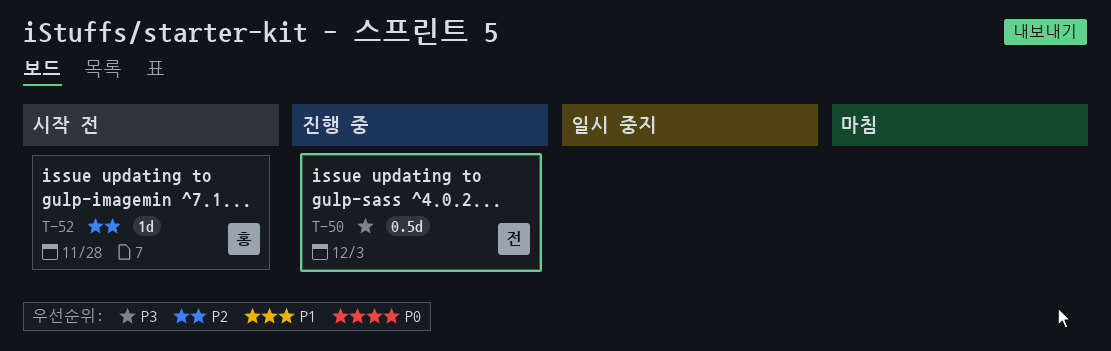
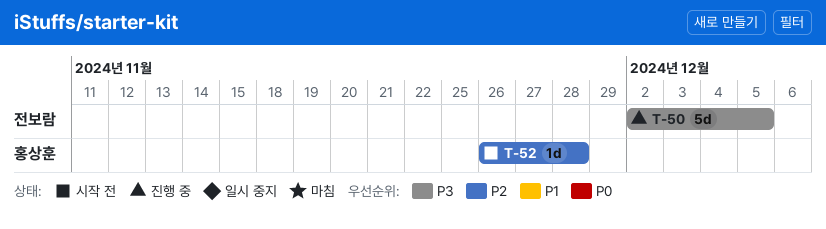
T-50, estimate: 0.5d -> 5d
T-50, due: Dec 3 -> Dec 5

